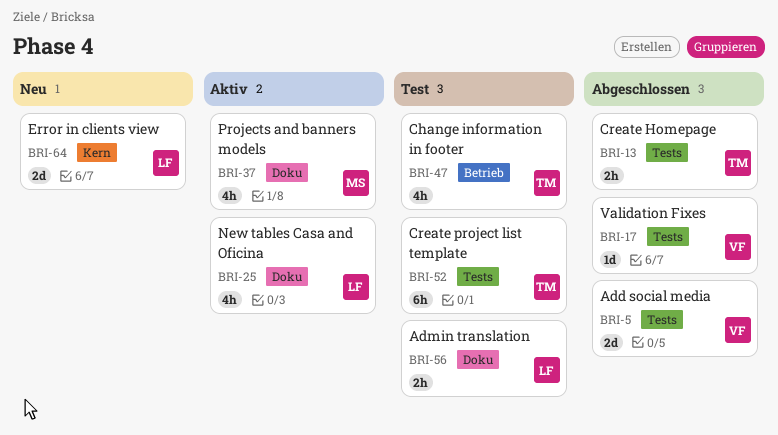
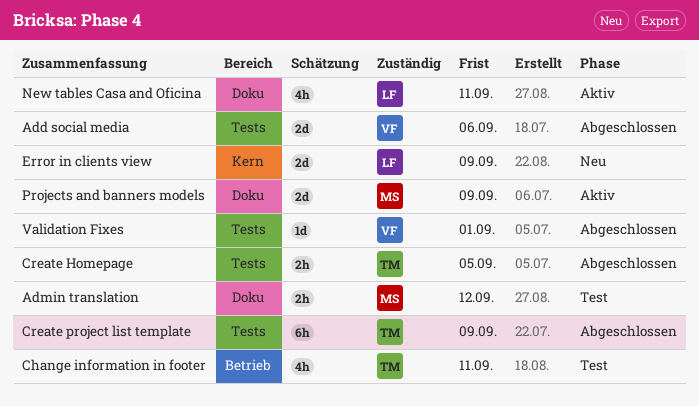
Admin translation, owner: LF -> MS
Create project list template, status: Test -> Abgeschlossen
Projects and banners models, estimate: 4h -> 2d

